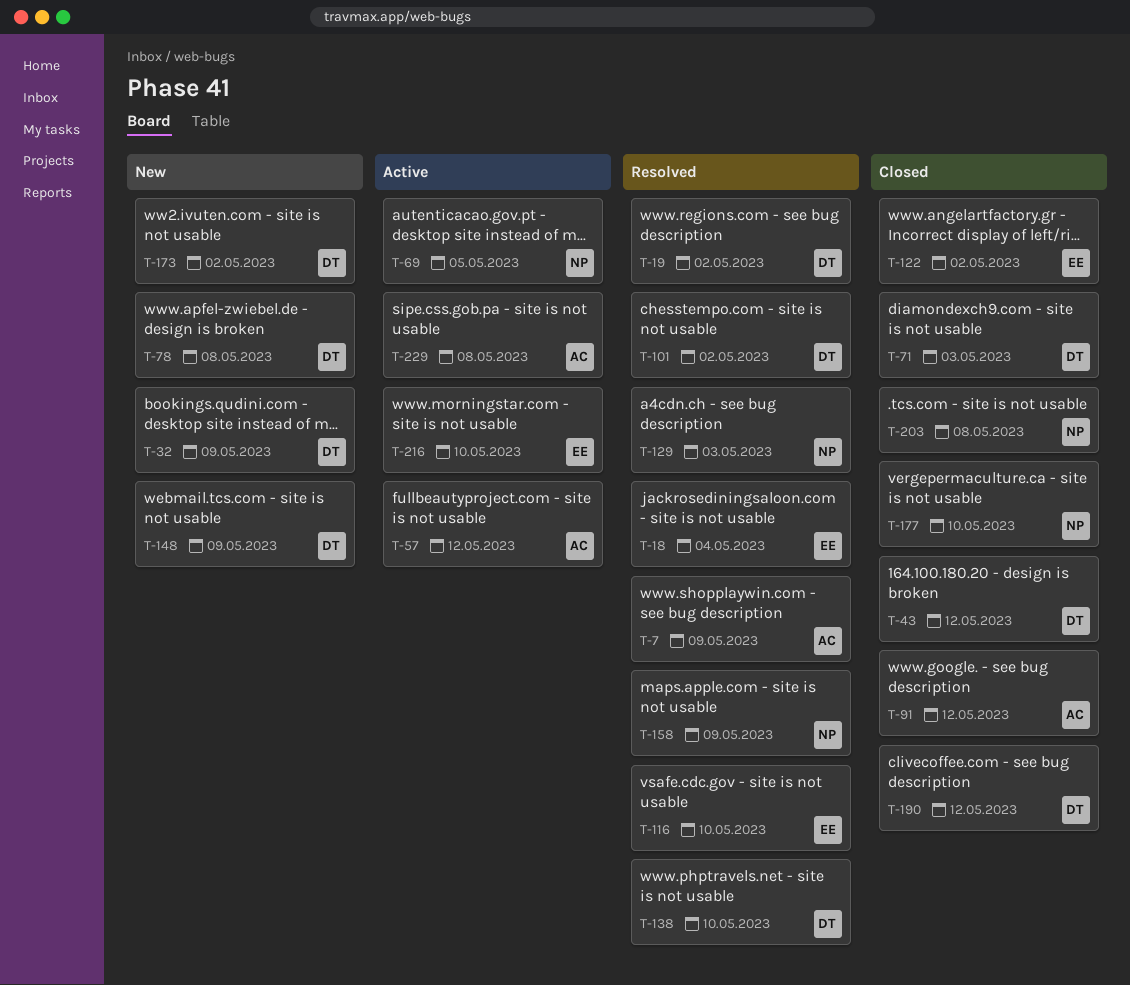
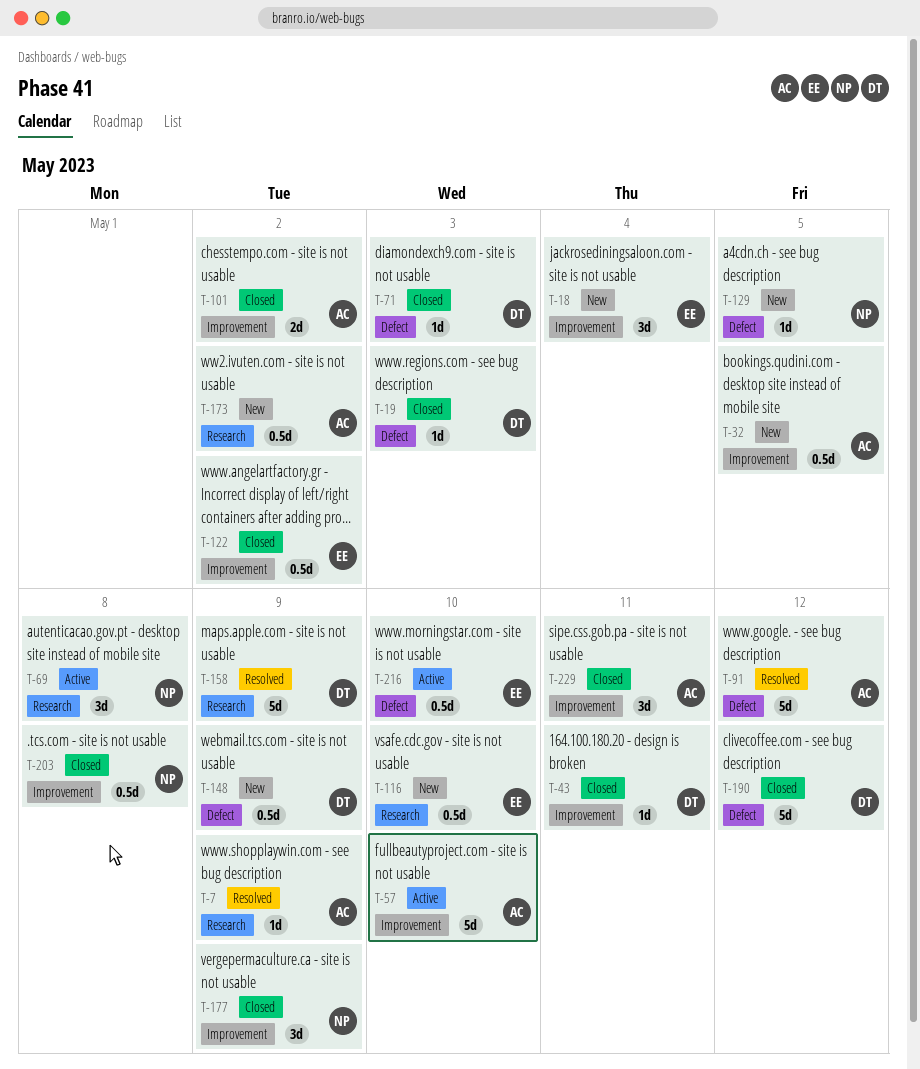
T-18, status: Resolved -> New
T-19, status: Resolved -> Closed
T-19, due: May 2 -> May 3
T-32, owner: DT -> AC
T-32, due: May 9 -> May 5
T-43, due: May 12 -> May 11
T-57, due: May 12 -> May 10
T-69, due: May 5 -> May 8
T-78: present -> none
T-91, status: Closed -> Resolved
T-101, status: Resolved -> Closed
T-101, owner: DT -> AC
T-116, status: Resolved -> New
T-129, status: Resolved -> New
T-129, due: May 3 -> May 5
T-138: present -> none
T-158, owner: NP -> DT
T-173, owner: DT -> AC
T-177, due: May 10 -> May 9
T-229, status: Active -> Closed
T-229, due: May 8 -> May 11

